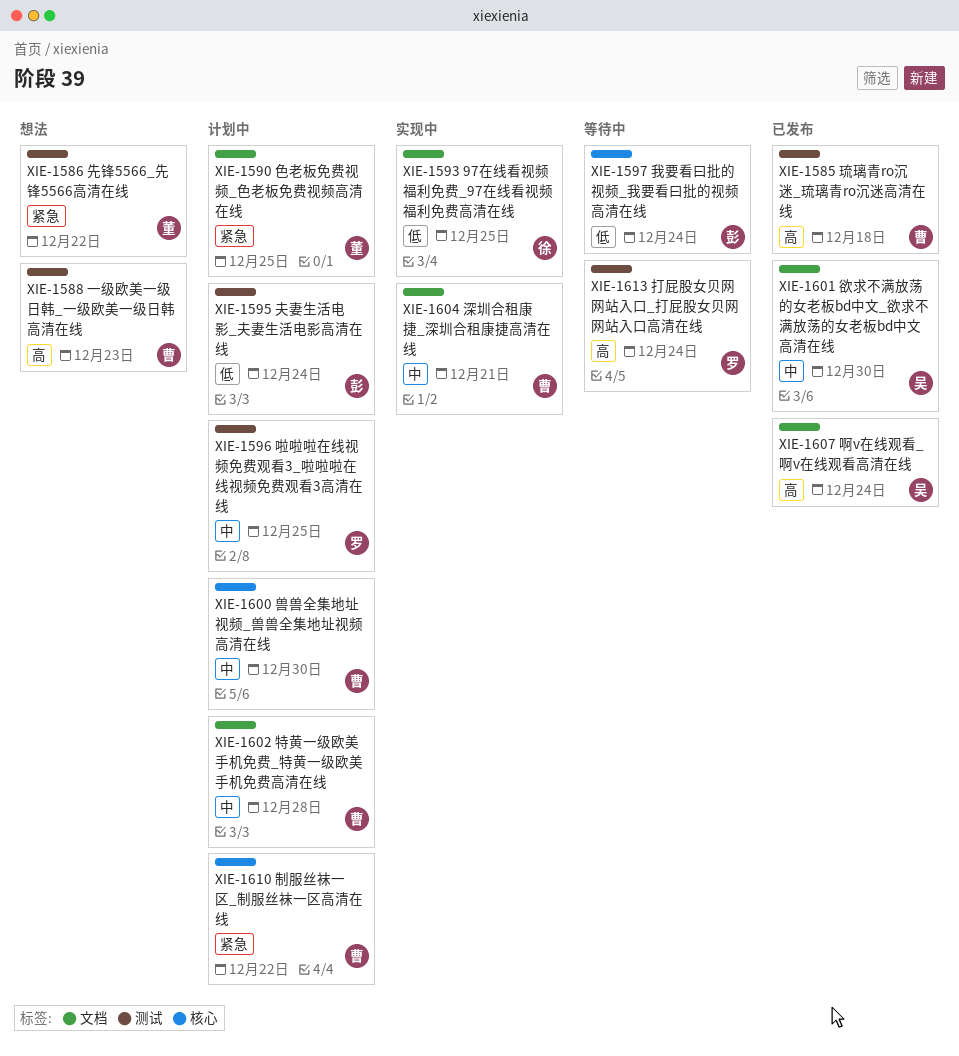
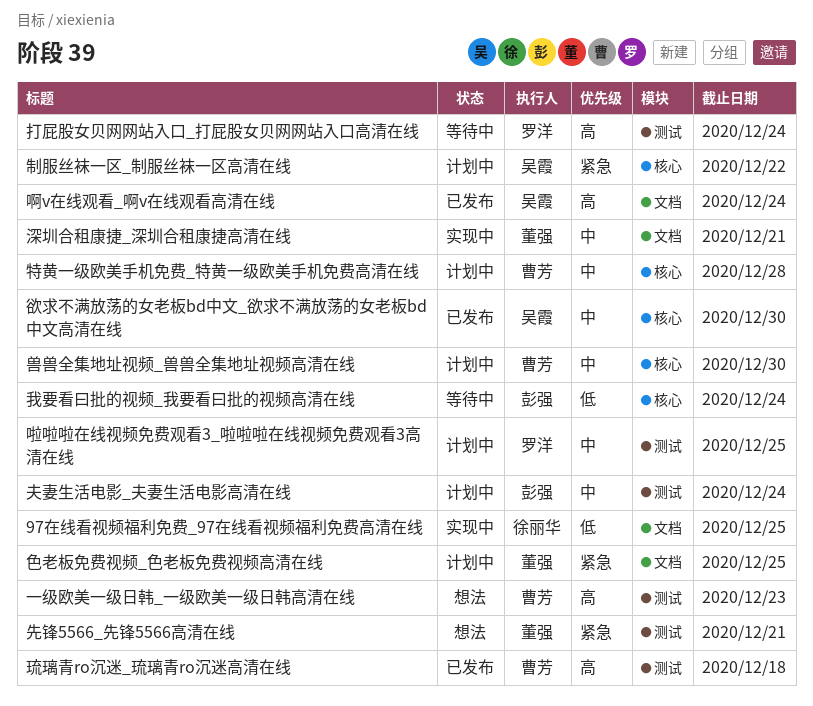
先锋5566_先锋5566高清在线, due: Dec 22 -> Dec 21
制服丝袜一区_制服丝袜一区高清在线, owner: 曹芳 -> 吴霞
夫妻生活电影_夫妻生活电影高清在线, priority: 低 -> 中
欲求不满放荡的女老板bd中文_欲求不满放荡的女老板bd中文高清在线, label: 文档 -> 核心
深圳合租康捷_深圳合租康捷高清在线, owner: 曹芳 -> 董强
特黄一级欧美手机免费_特黄一级欧美手机免费高清在线, label: 文档 -> 核心

